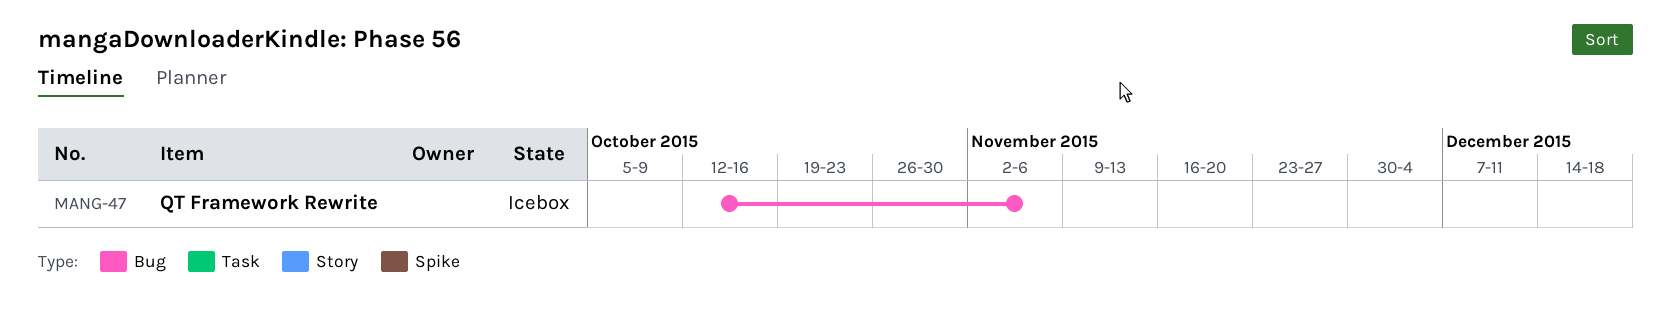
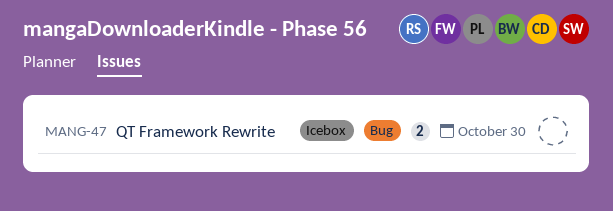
MANG-47, due: Nov 6 -> Oct 30

